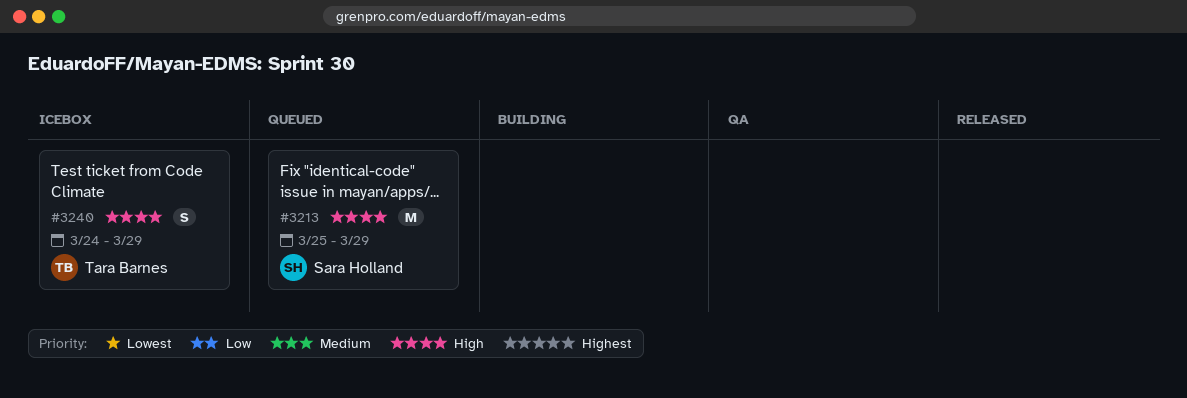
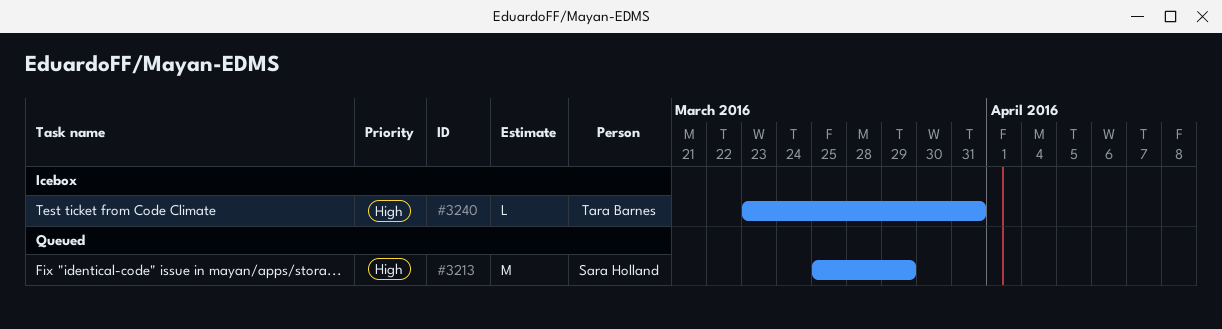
#3240, estimate: S -> L
#3240, start: Mar 24 -> Mar 23
#3240, due: Mar 29 -> Mar 31

